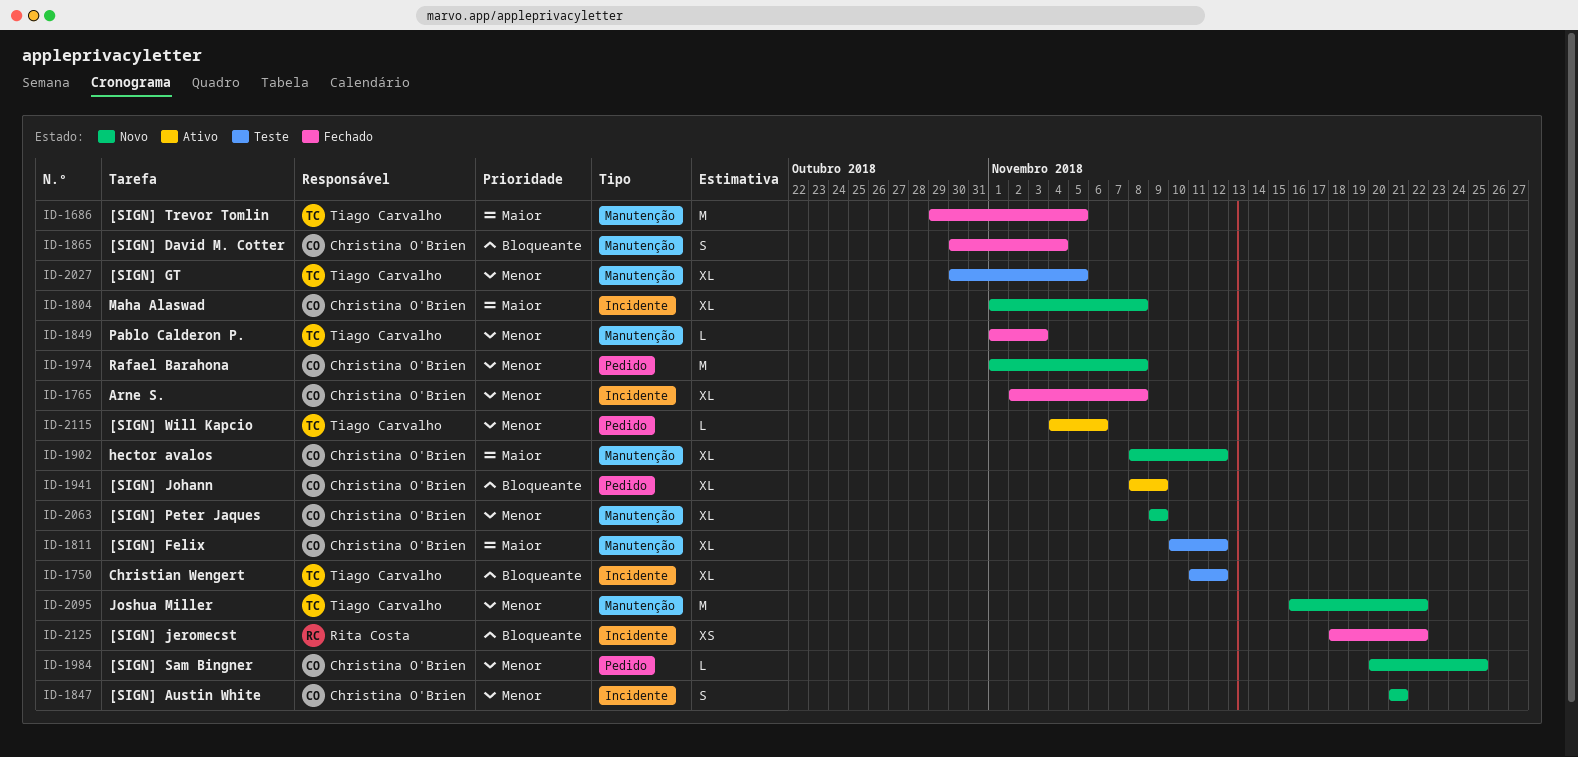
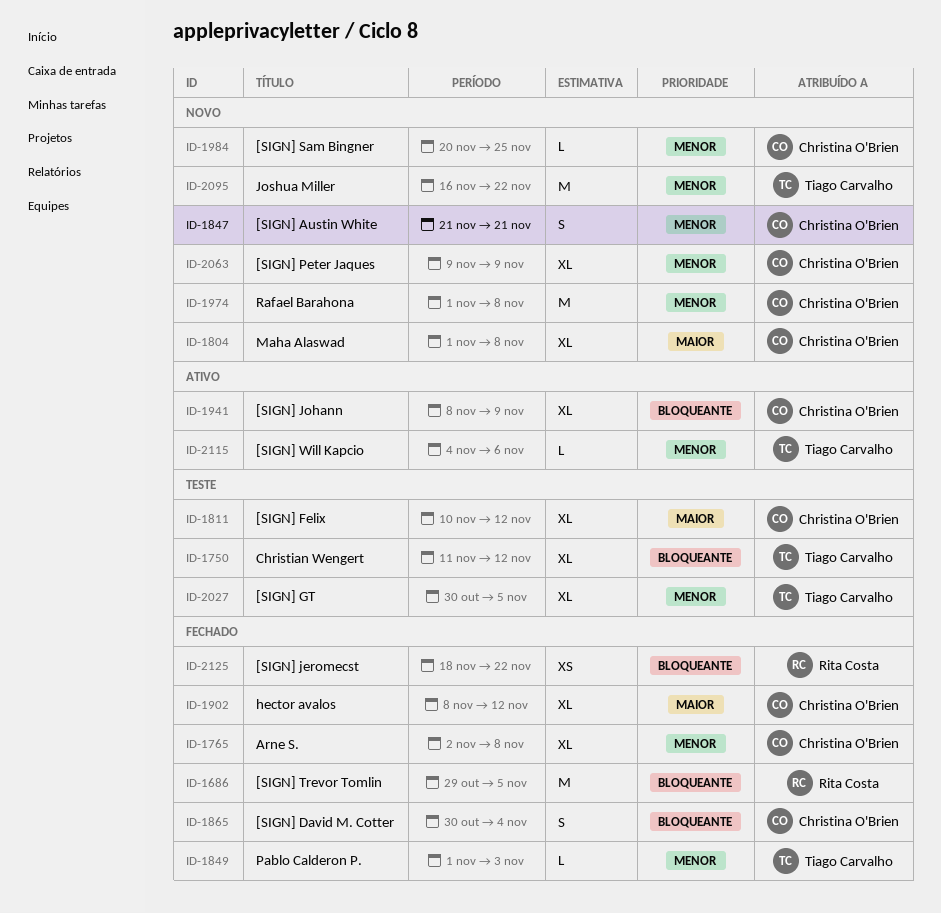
ID-1686, owner: Tiago Carvalho -> Rita Costa
ID-1686, priority: Maior -> Bloqueante
ID-1902, status: Novo -> Fechado

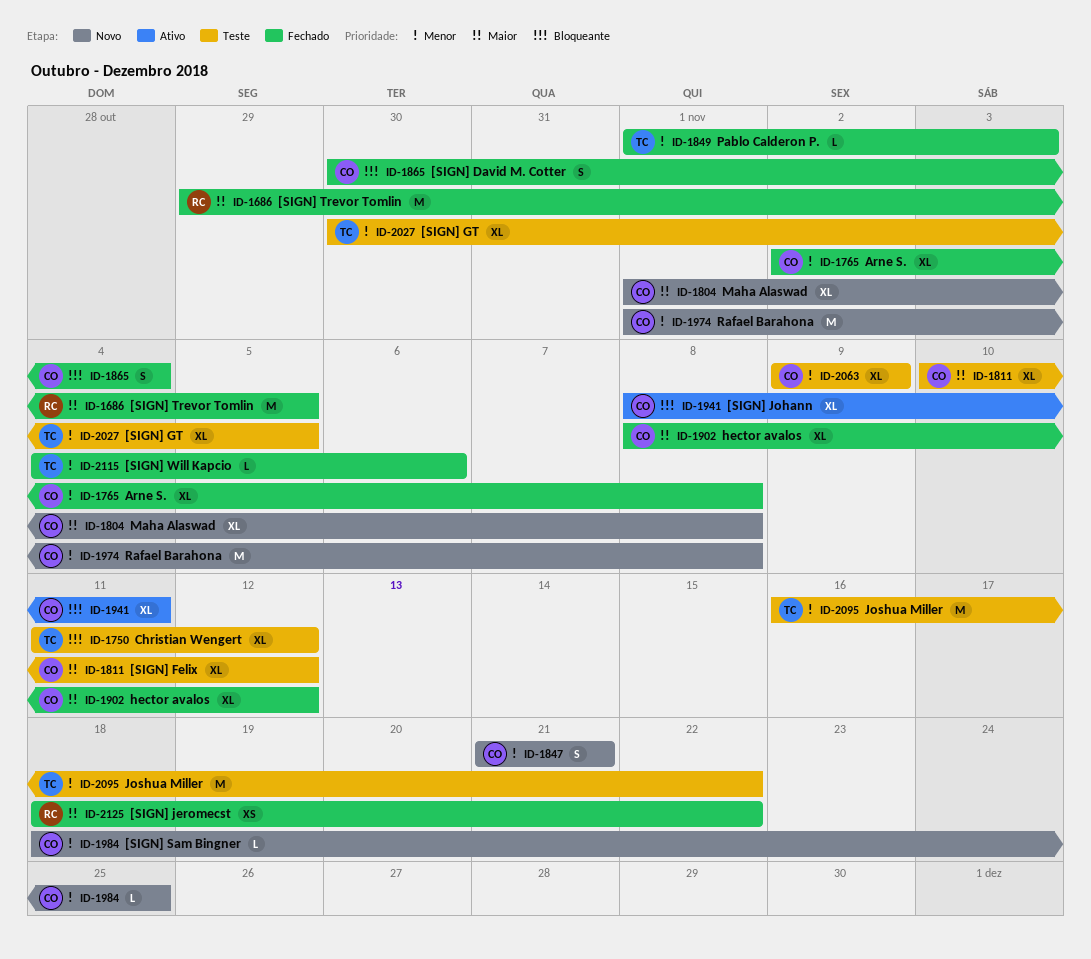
ID-1686, priority: Bloqueante -> Maior
ID-1941, due: Nov 9 -> Nov 11
ID-1984, start: Nov 20 -> Nov 18
ID-2063, status: Novo -> Teste
ID-2095, status: Novo -> Teste
ID-2115, status: Ativo -> Fechado
ID-2125, priority: Bloqueante -> Maior

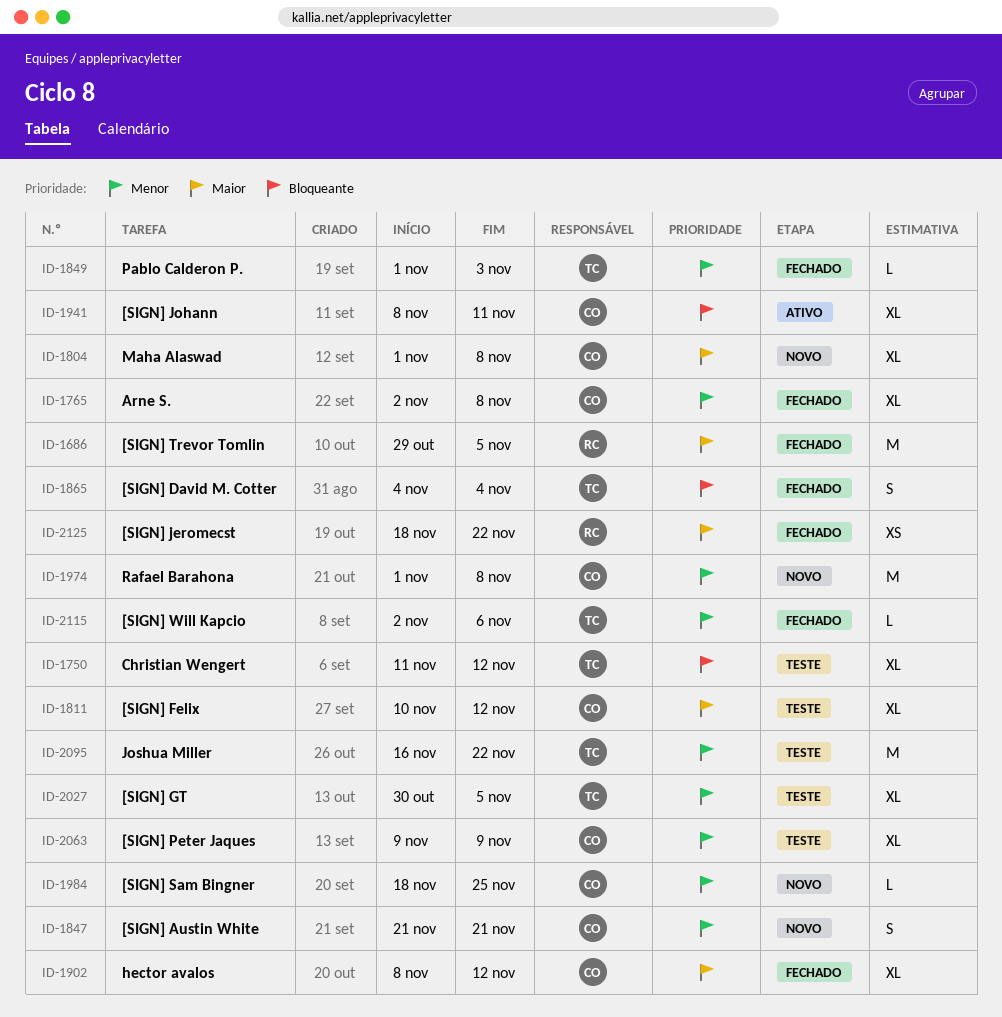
ID-1865, owner: CO -> TC
ID-1865, start: Oct 30 -> Nov 4
ID-2115, start: Nov 4 -> Nov 2

